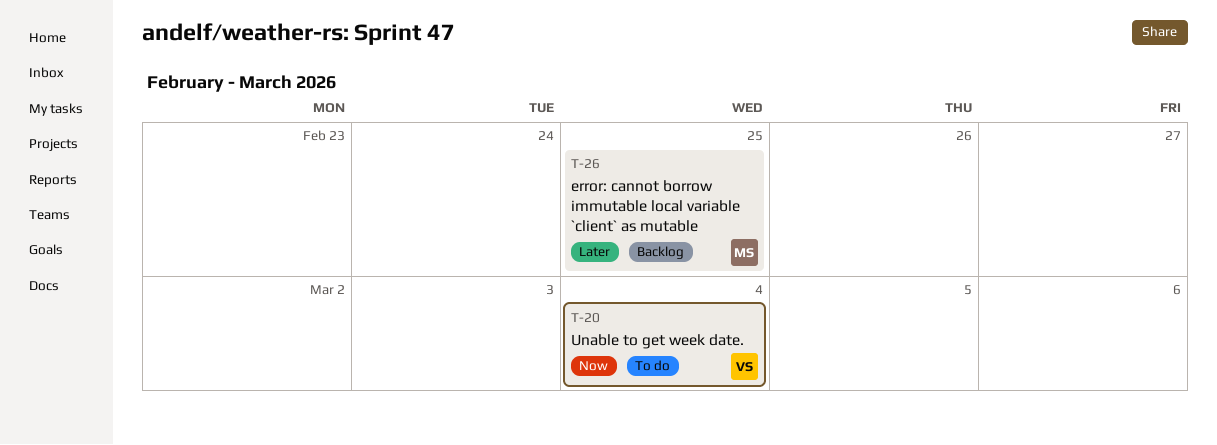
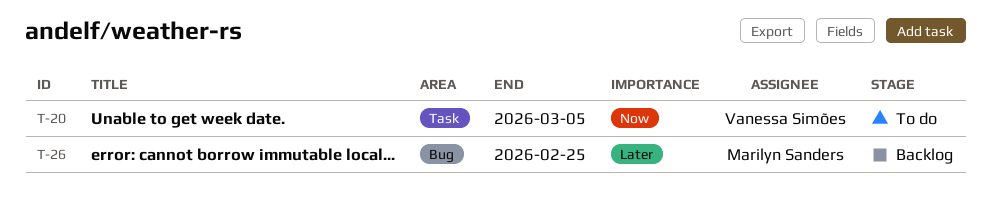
T-20, due: Mar 4 -> Mar 5

